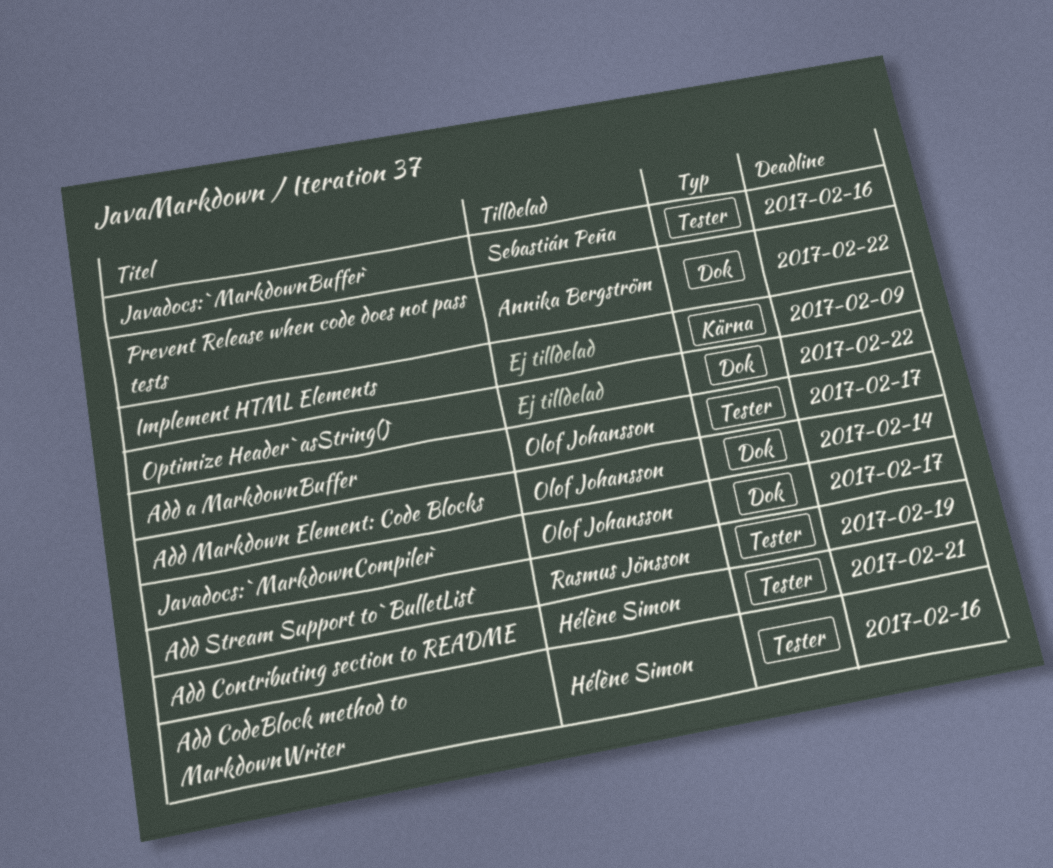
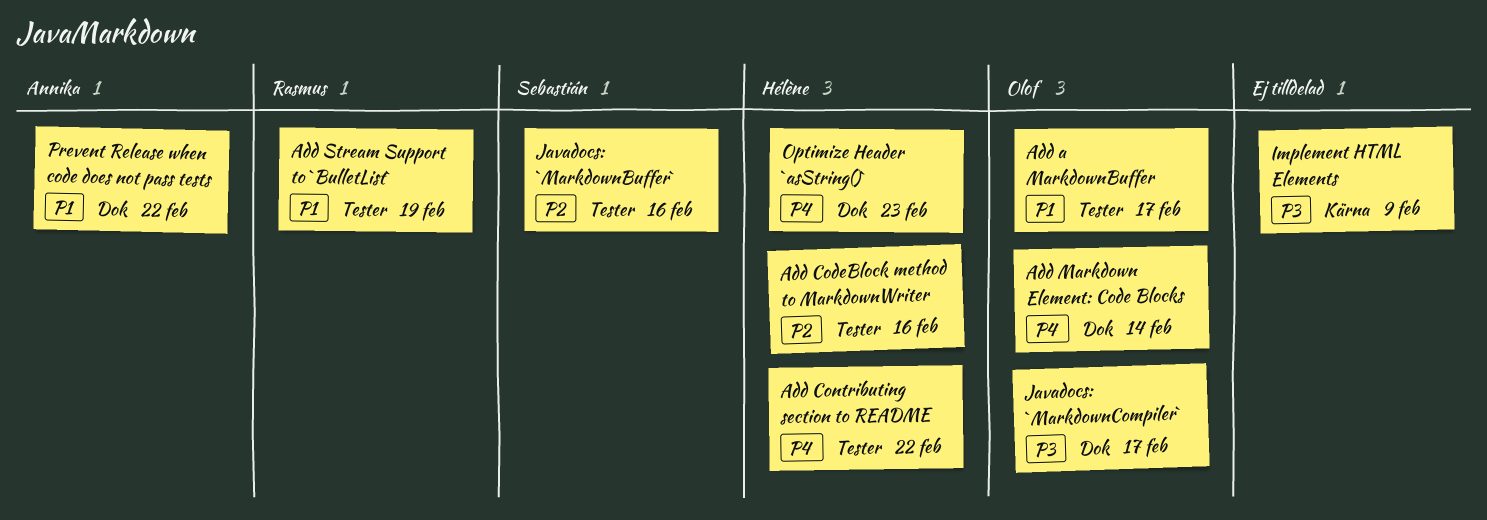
Add Contributing section to README, due: Feb 21 -> Feb 22
Optimize Header `asString()`, owner: none -> Hélène Simon
Optimize Header `asString()`, due: Feb 22 -> Feb 23

